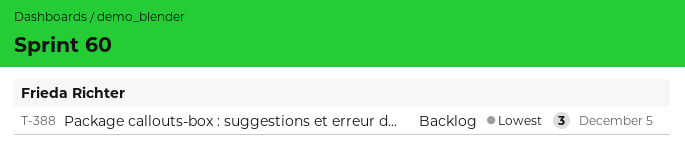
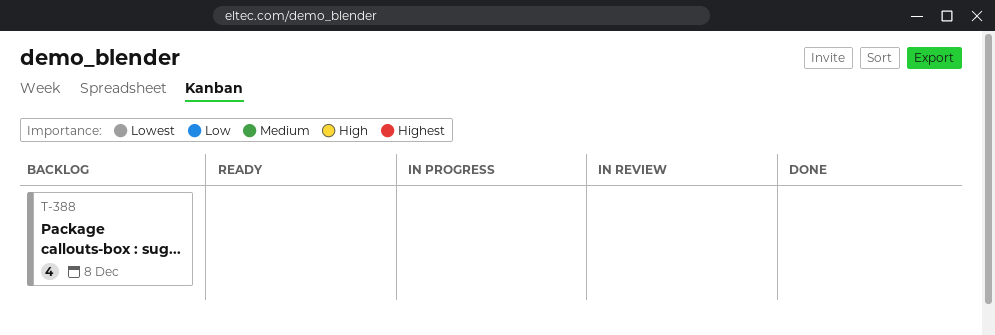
T-388, estimate: 3 -> 4
T-388, due: Dec 5 -> Dec 8

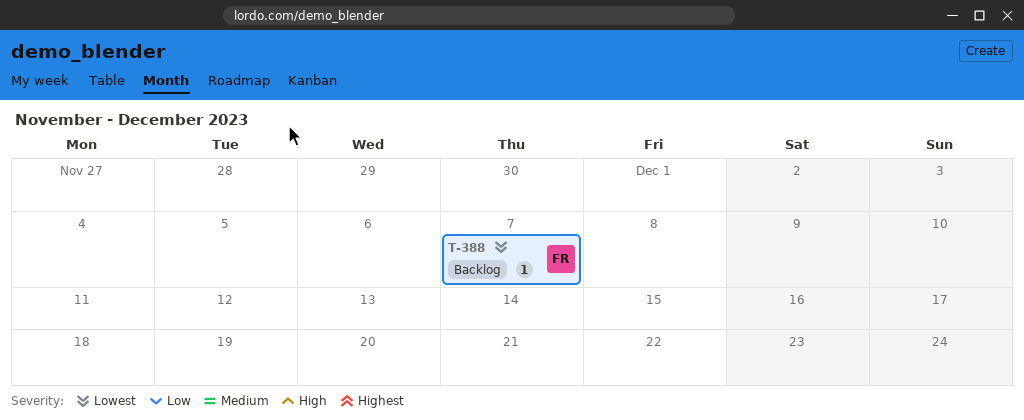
T-388, estimate: 4 -> 1
T-388, due: Dec 8 -> Dec 7

